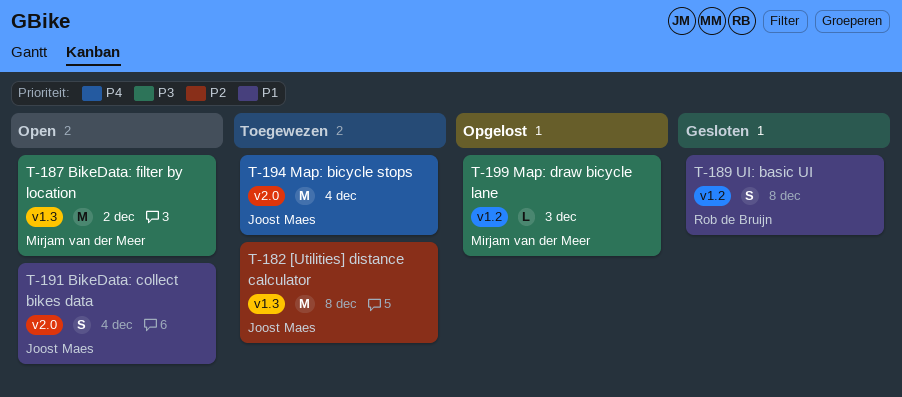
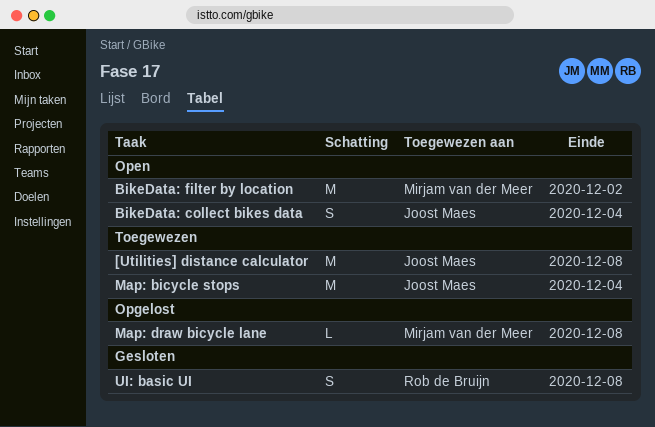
Map: draw bicycle lane, due: Dec 3 -> Dec 8

